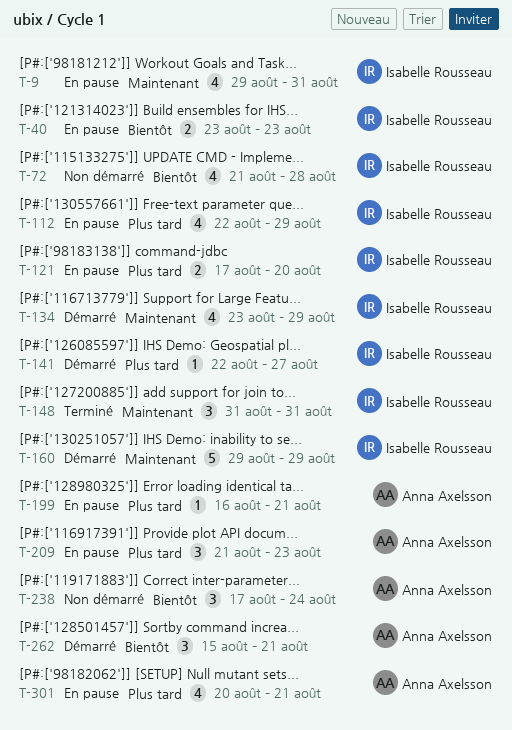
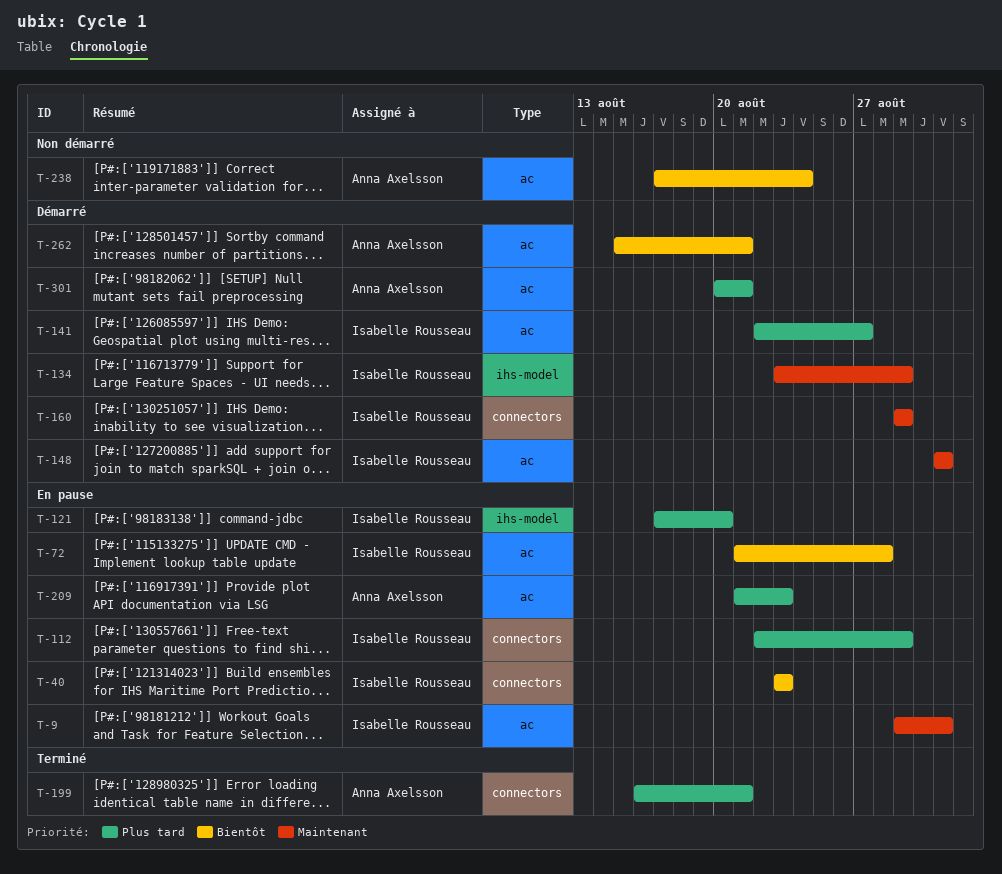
T-72, status: Non démarré -> En pause
T-148, status: Terminé -> Démarré
T-199, status: En pause -> Terminé
T-301, status: En pause -> Démarré

